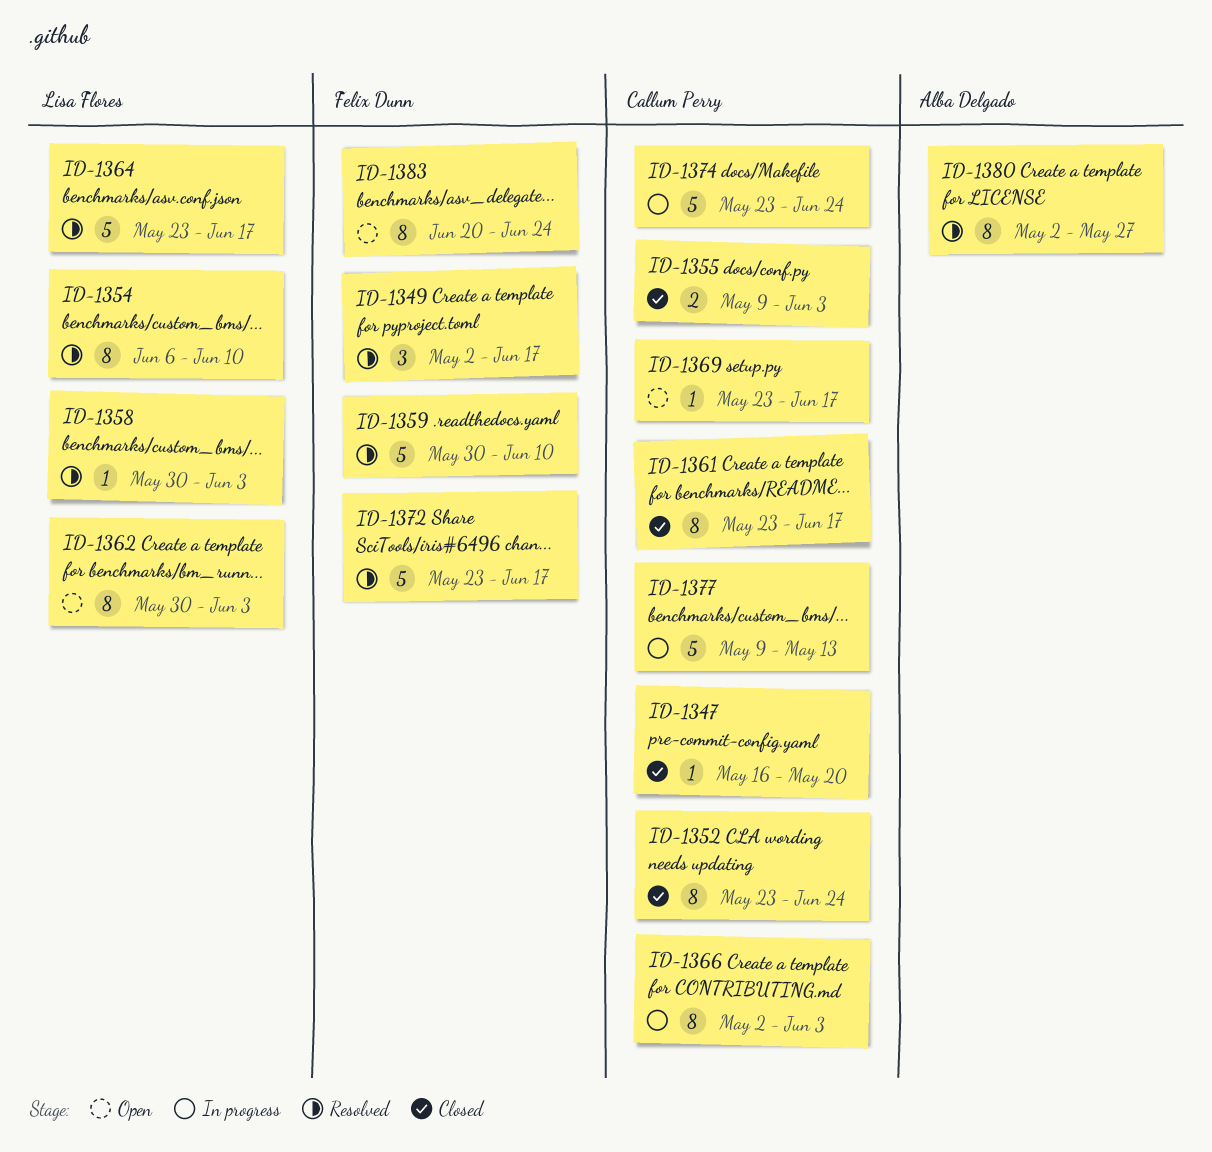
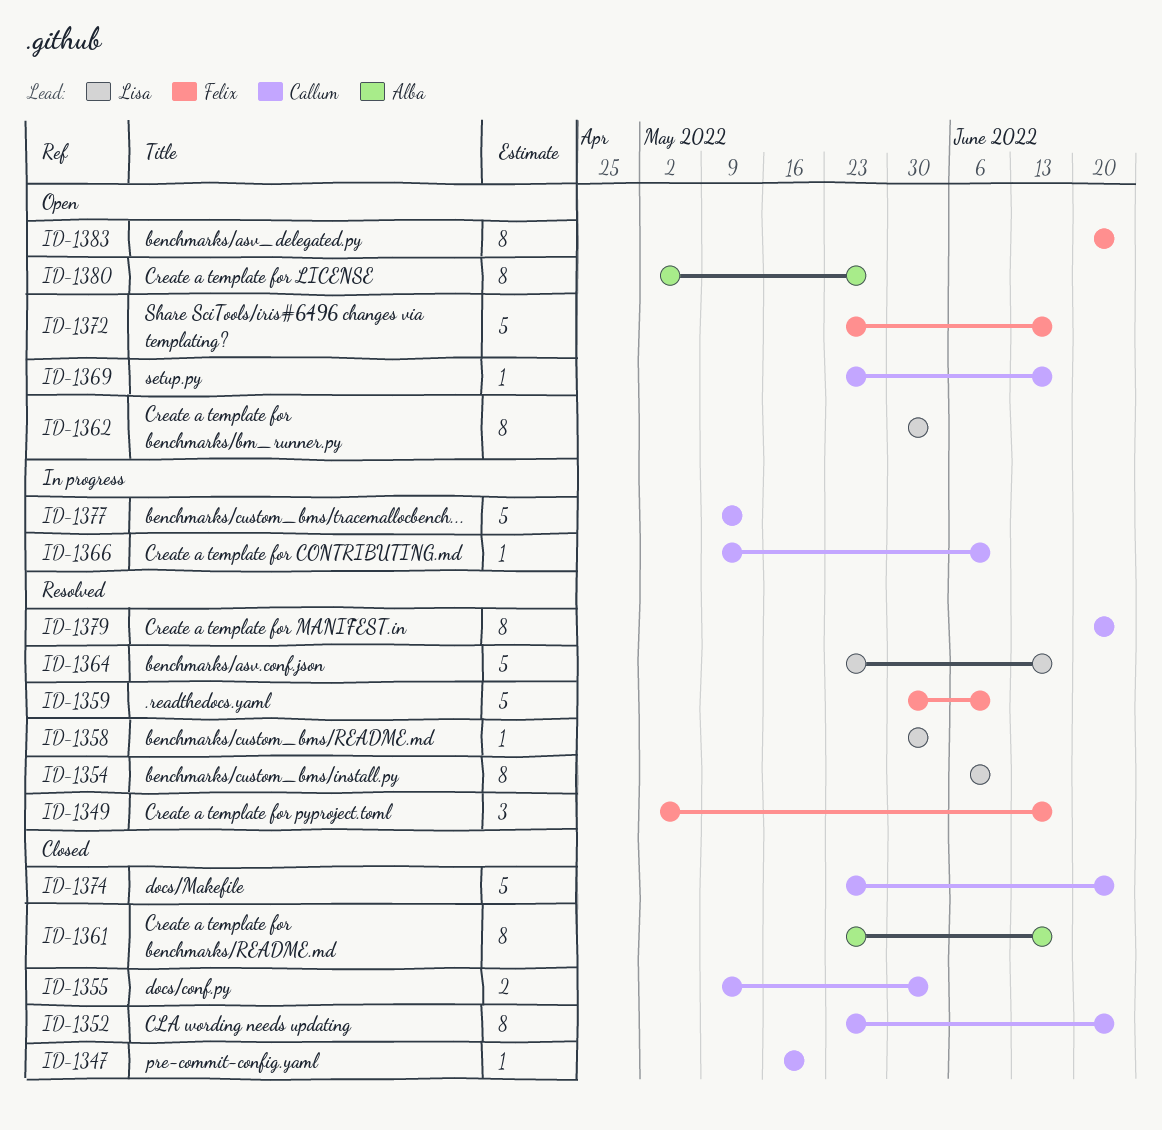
ID-1361, owner: Callum Perry -> Alba Delgado
ID-1366, estimate: 8 -> 1
ID-1366, start: May 2 -> May 9
ID-1366, due: Jun 3 -> Jun 10
ID-1372, status: Resolved -> Open
ID-1374, status: In progress -> Closed
ID-1379: none -> present
ID-1380, status: Resolved -> Open

